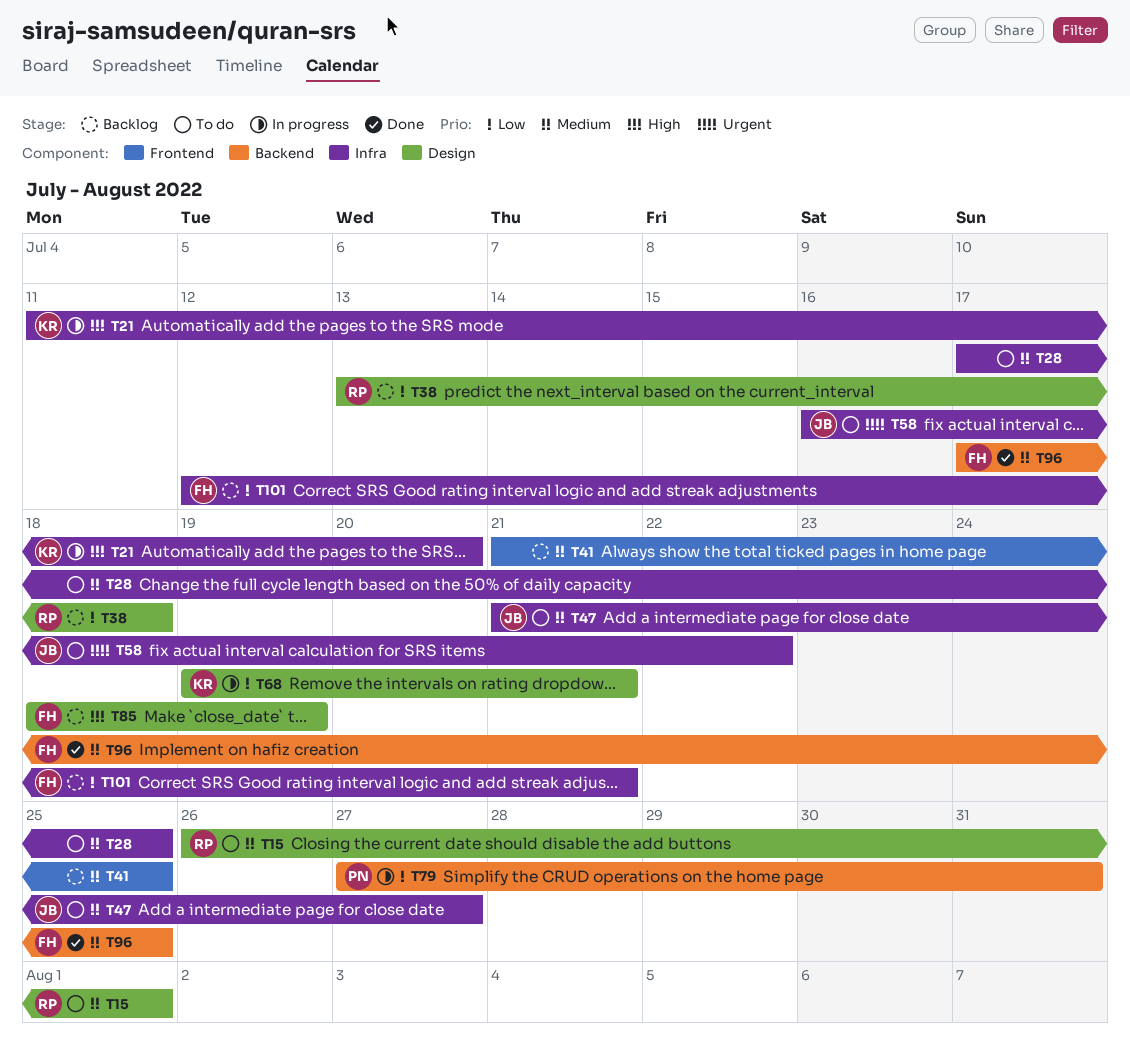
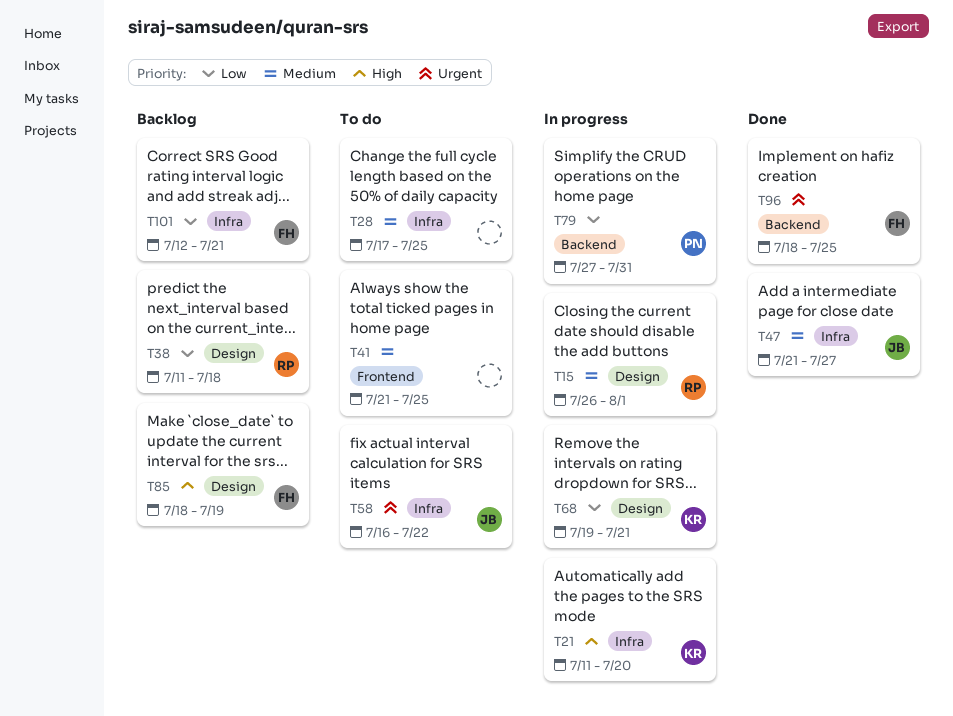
T15, status: To do -> In progress
T38, start: Jul 13 -> Jul 11
T41, status: Backlog -> To do
T47, status: To do -> Done
T96, priority: Medium -> Urgent
T96, start: Jul 17 -> Jul 18

